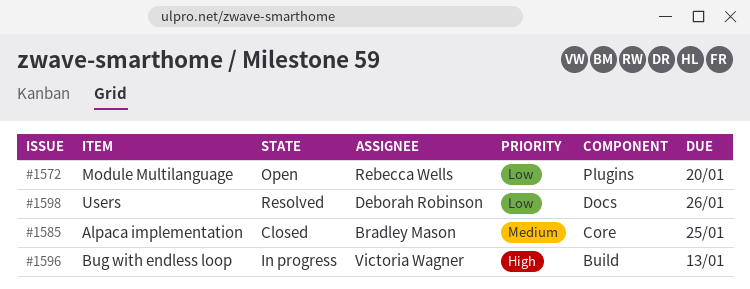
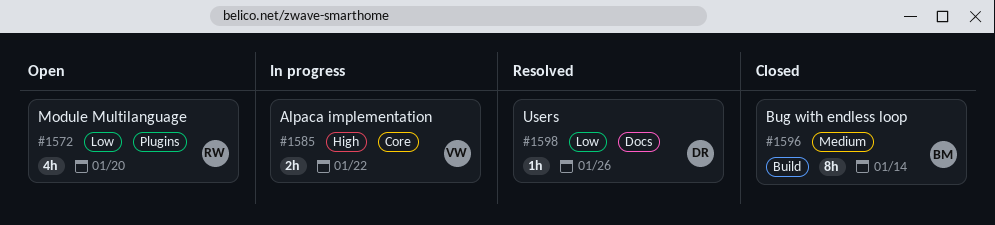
#1585, status: Closed -> In progress
#1585, owner: Bradley Mason -> Victoria Wagner
#1585, priority: Medium -> High
#1585, due: Jan 25 -> Jan 22
#1596, status: In progress -> Closed
#1596, owner: Victoria Wagner -> Bradley Mason
#1596, priority: High -> Medium
#1596, due: Jan 13 -> Jan 14

